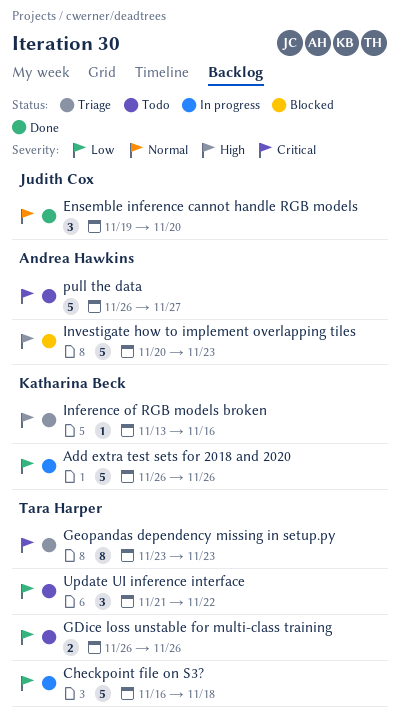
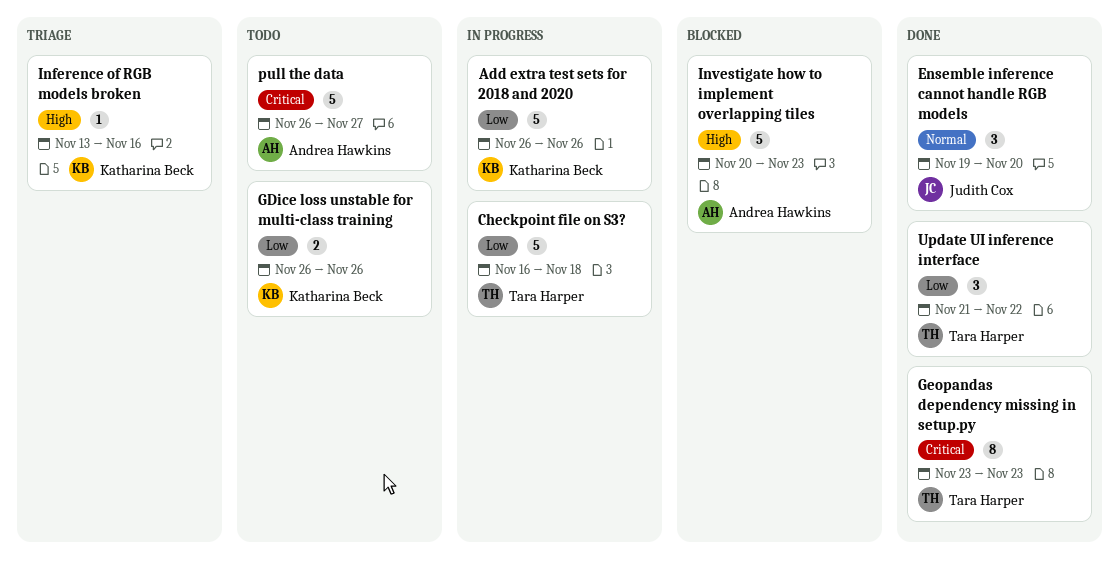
GDice loss unstable for multi-class training, owner: Tara Harper -> Katharina Beck
Geopandas dependency missing in setup.py, status: Triage -> Done
Update UI inference interface, status: Todo -> Done

